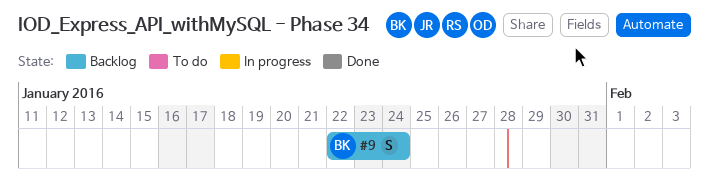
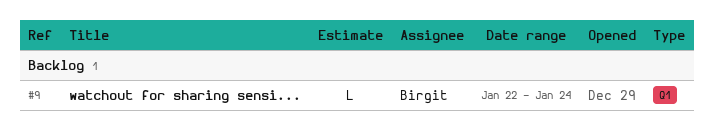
#9, estimate: S -> L

